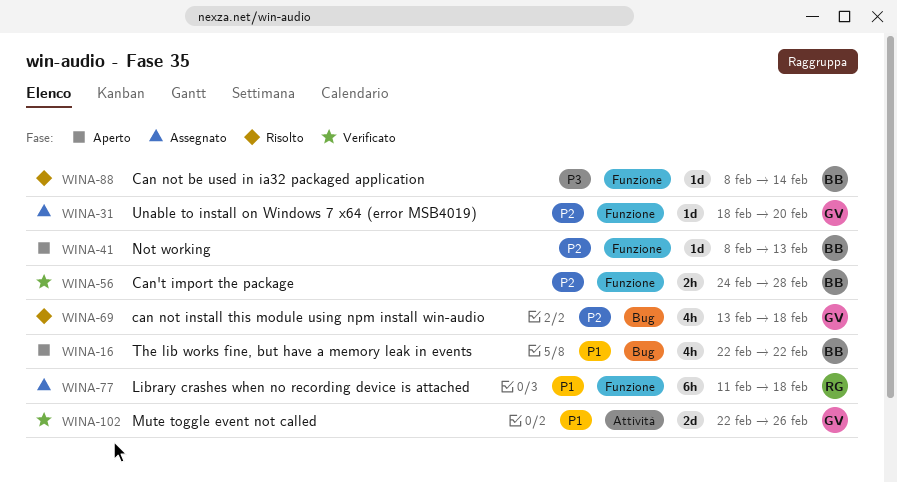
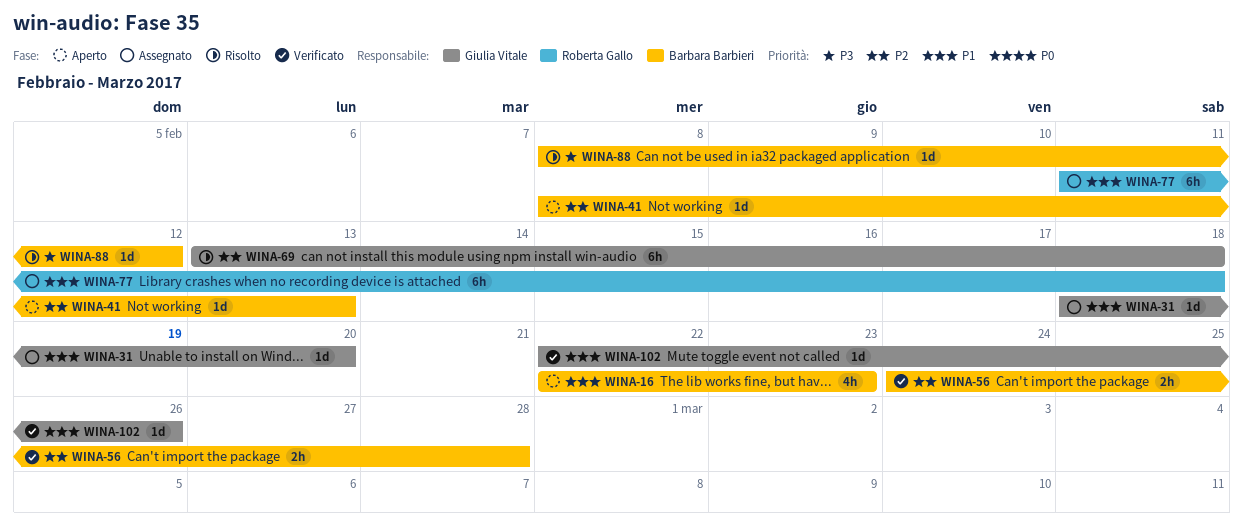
WINA-16, due: Feb 22 -> Feb 23
WINA-31, priority: P2 -> P1
WINA-69, estimate: 4h -> 6h
WINA-88, due: Feb 14 -> Feb 12
WINA-102, estimate: 2d -> 1d

